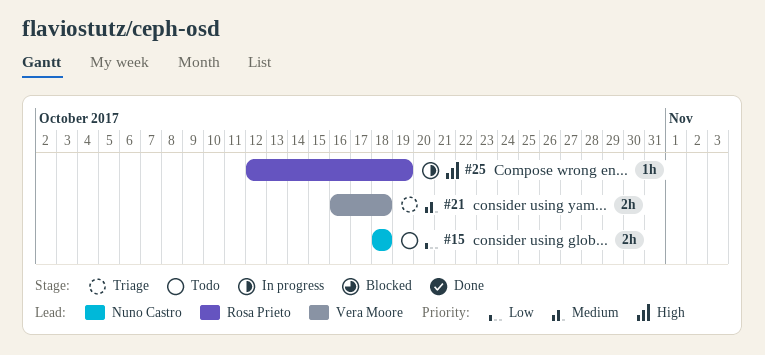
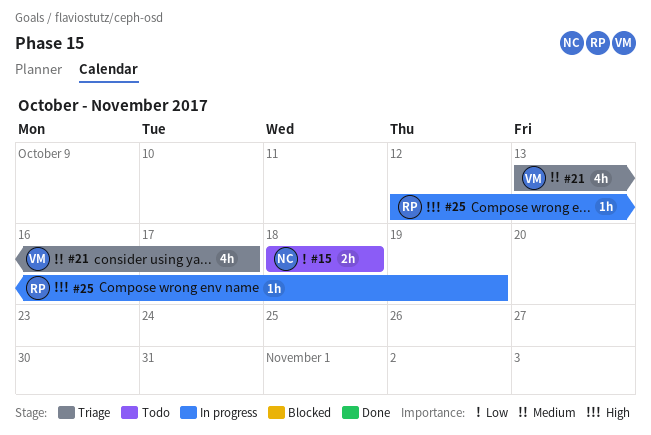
#21, estimate: 2h -> 4h
#21, start: Oct 16 -> Oct 13
#21, due: Oct 18 -> Oct 17

